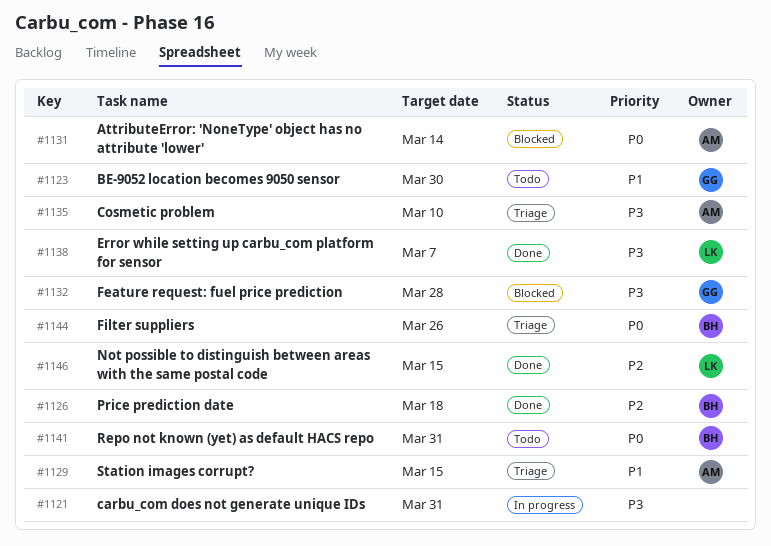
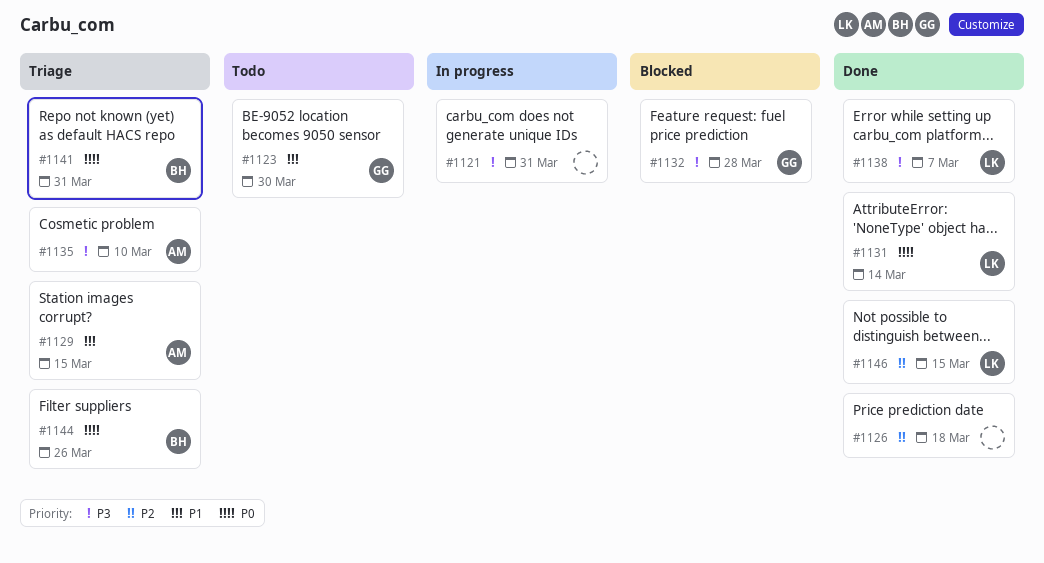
#1126, owner: BH -> none
#1131, status: Blocked -> Done
#1131, owner: AM -> LK
#1141, status: Todo -> Triage

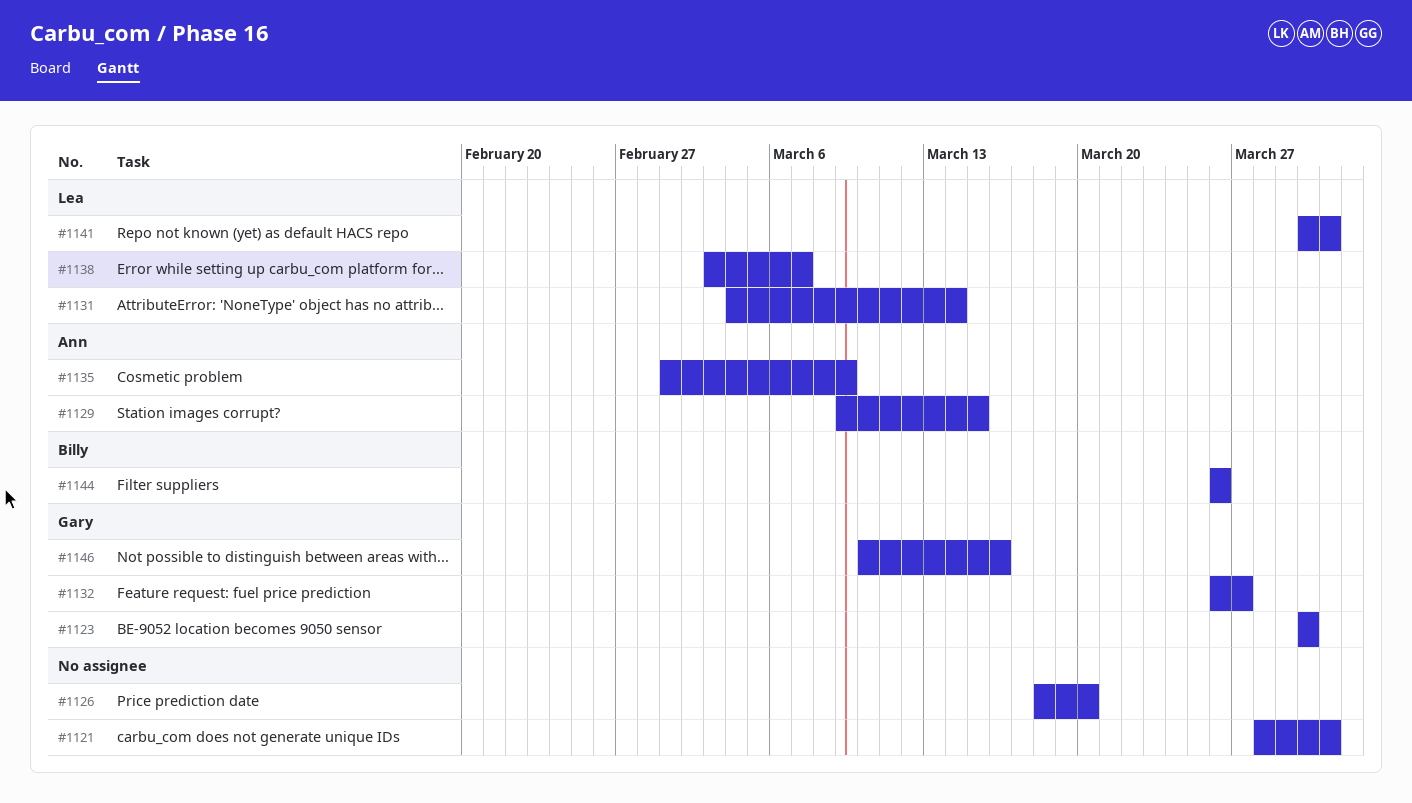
#1126, due: Mar 18 -> Mar 20
#1132, due: Mar 28 -> Mar 27
#1135, due: Mar 10 -> Mar 9
#1141, owner: Billy -> Lea
#1146, owner: Lea -> Gary
#1146, due: Mar 15 -> Mar 16

